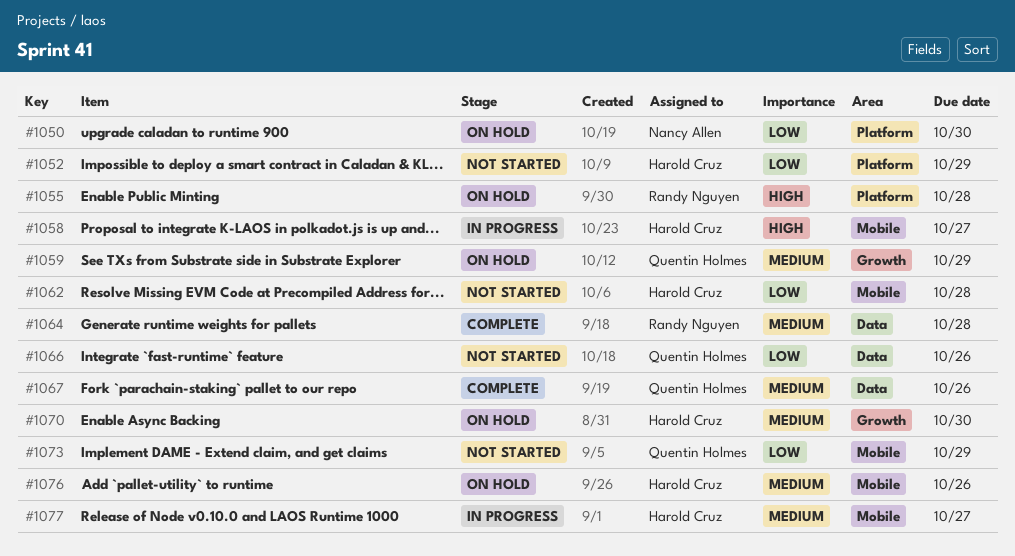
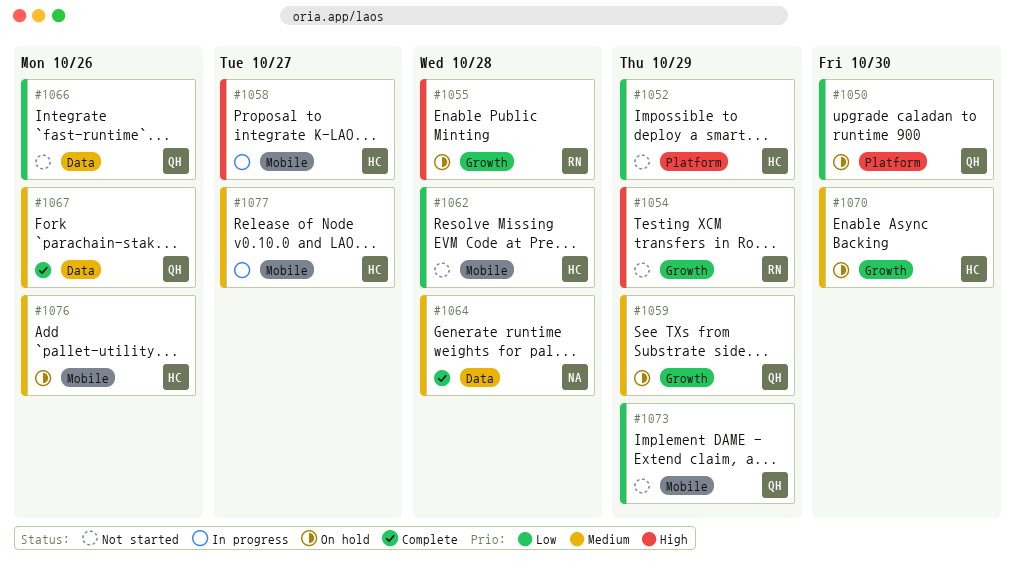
#1050, owner: Nancy Allen -> Quentin Holmes
#1054: none -> present
#1055, label: Platform -> Growth
#1064, owner: Randy Nguyen -> Nancy Allen

